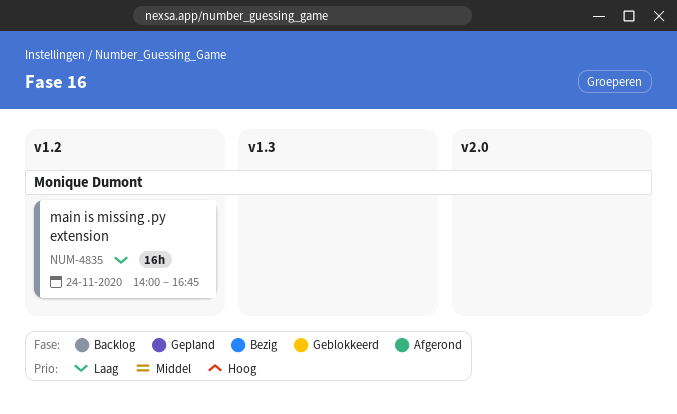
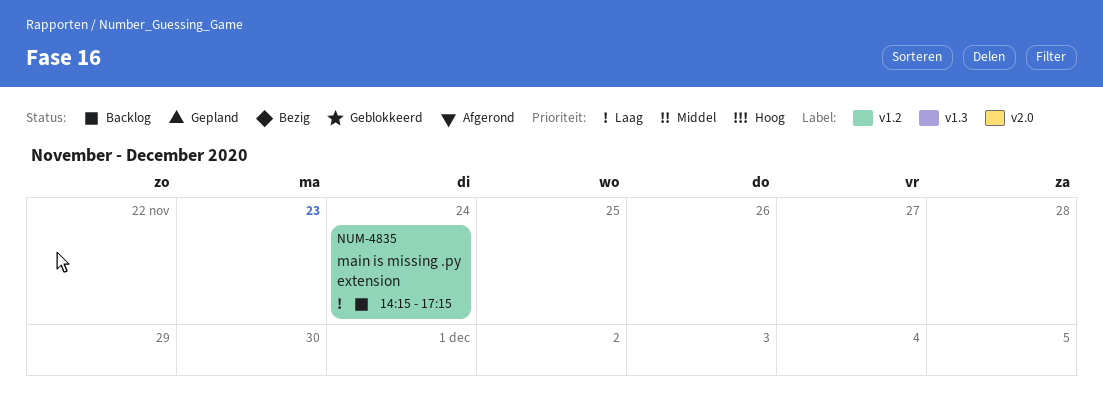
NUM-4835, begins: 14:00 -> 14:15
NUM-4835, ends: 16:45 -> 17:15

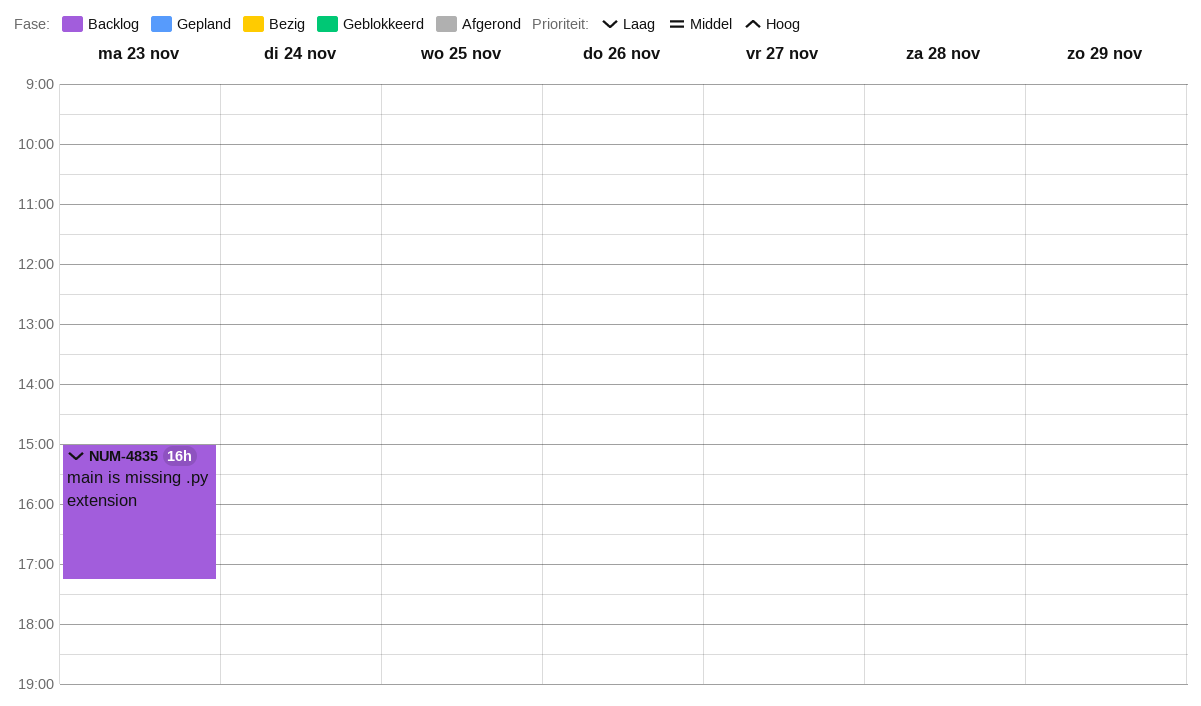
NUM-4835, day: Nov 24 -> Nov 23
NUM-4835, begins: 14:15 -> 15:00

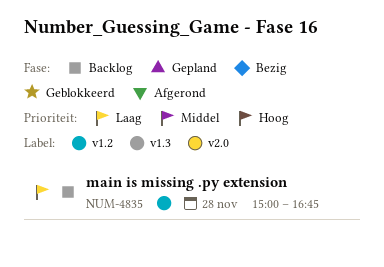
NUM-4835, day: Nov 23 -> Nov 28
NUM-4835, ends: 17:15 -> 16:45

